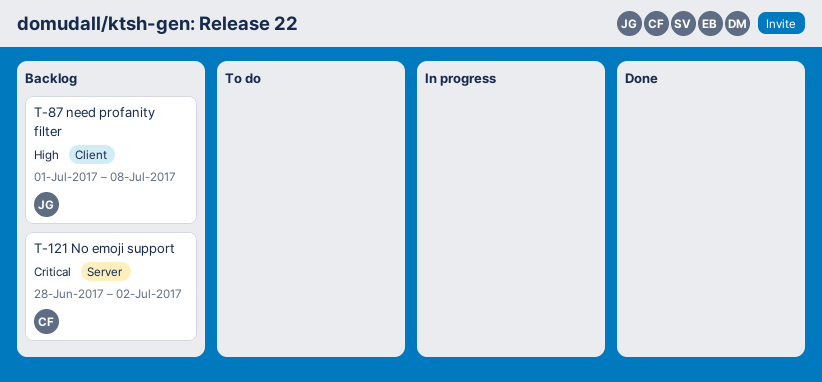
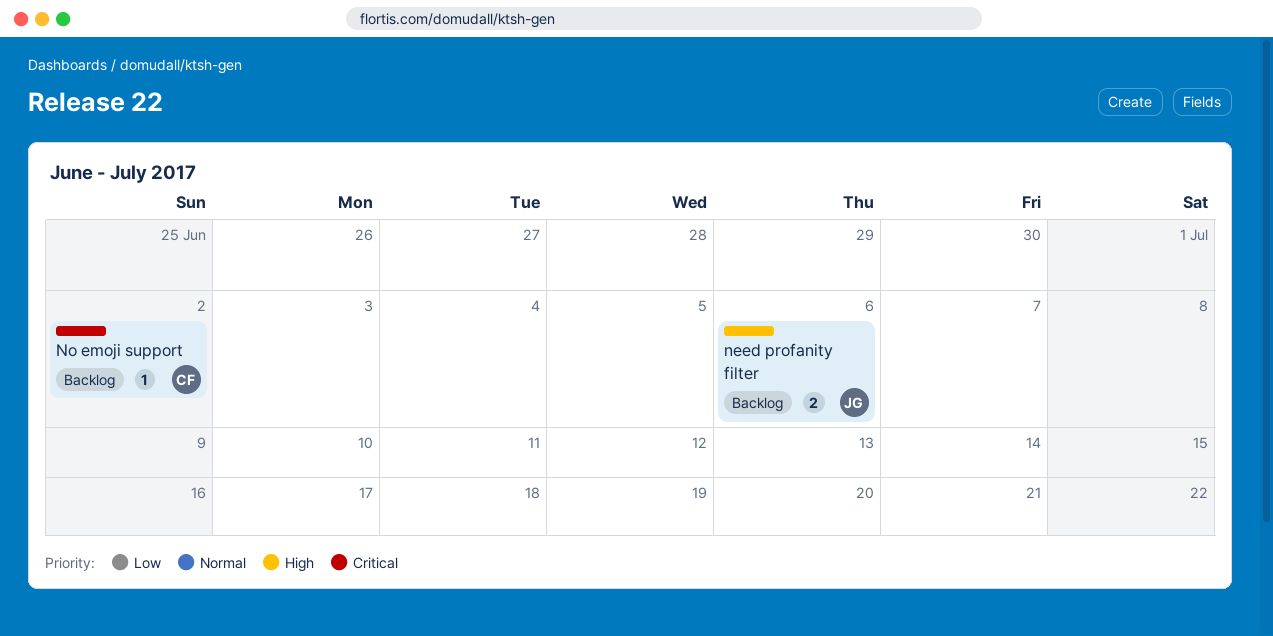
need profanity filter, due: Jul 8 -> Jul 6

